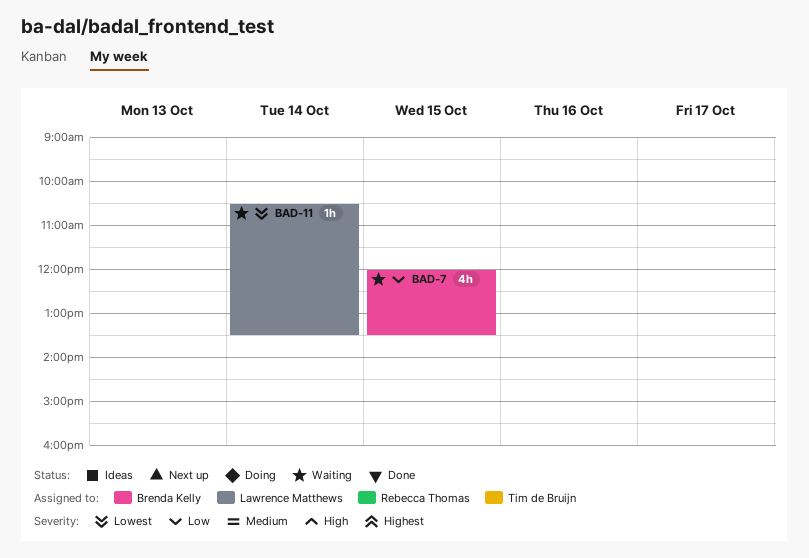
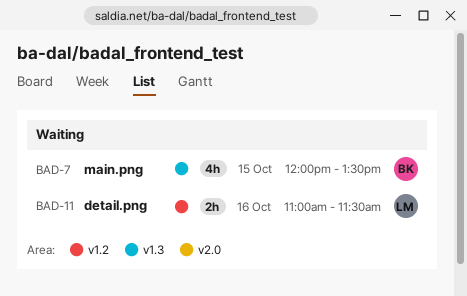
BAD-11, estimate: 1h -> 2h
BAD-11, day: Oct 14 -> Oct 16
BAD-11, begins: 10:30 -> 11:00
BAD-11, ends: 13:30 -> 11:30

